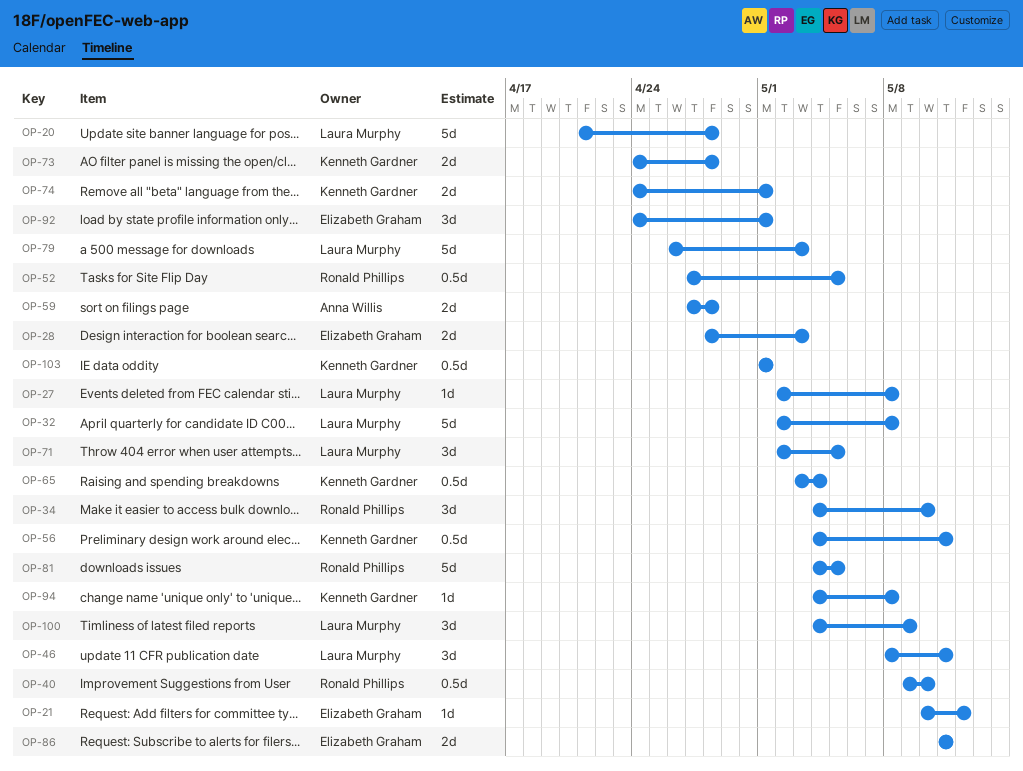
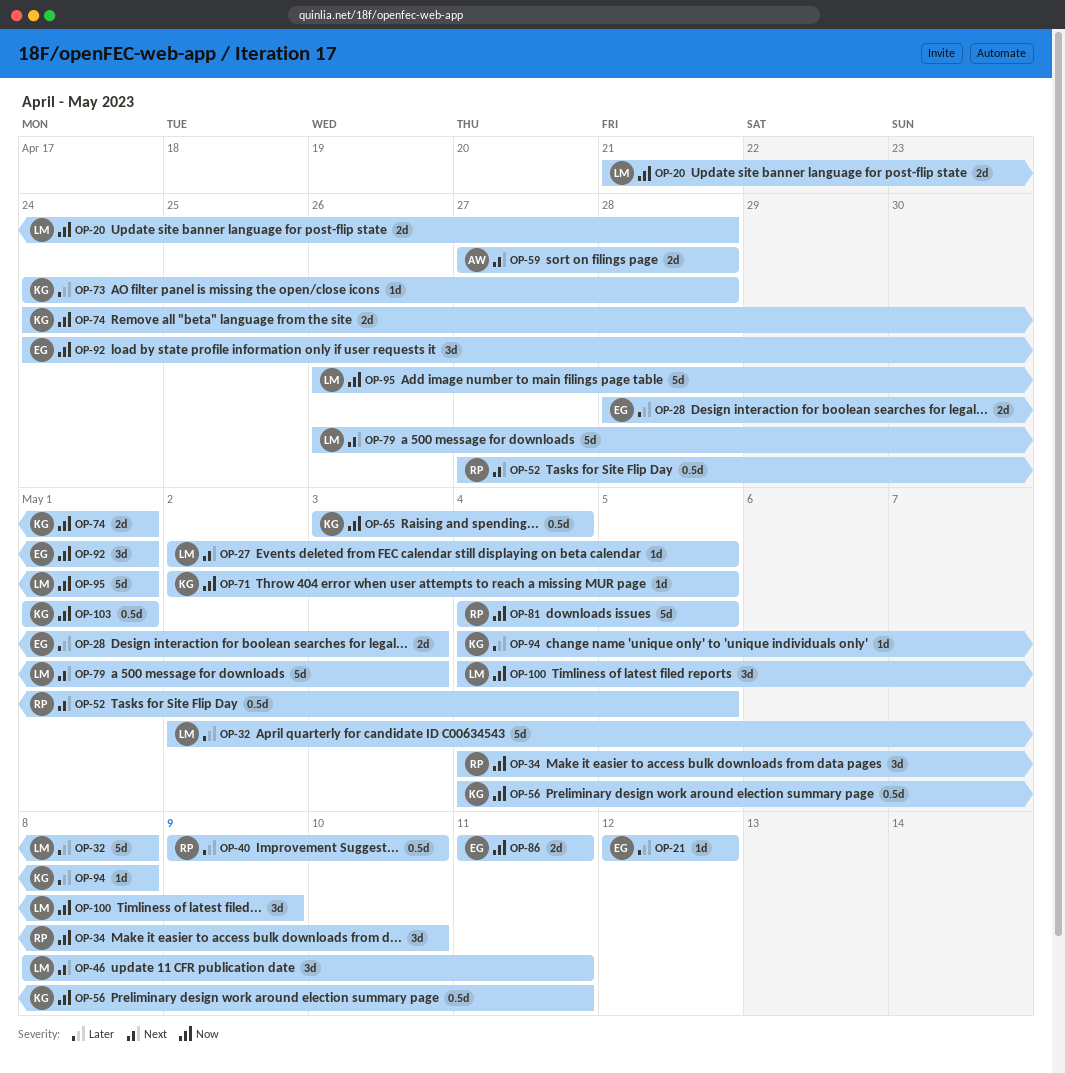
OP-20, estimate: 5d -> 2d
OP-21, start: May 10 -> May 12
OP-27, due: May 8 -> May 5
OP-71, owner: Laura Murphy -> Kenneth Gardner
OP-71, estimate: 3d -> 1d
OP-73, estimate: 2d -> 1d
OP-95: none -> present

